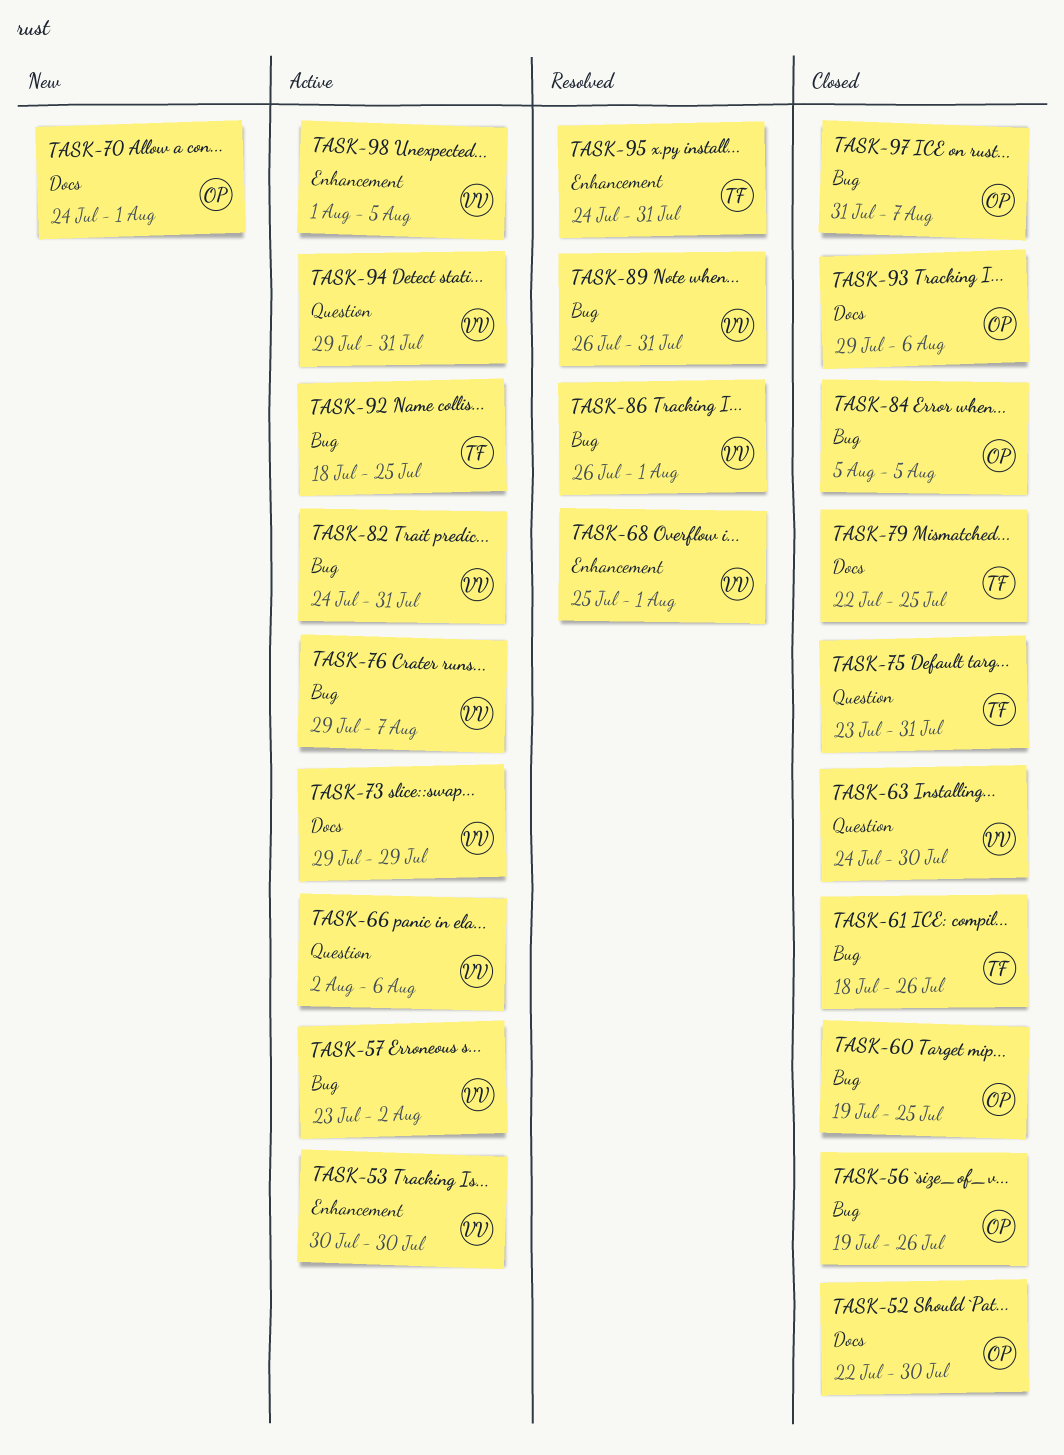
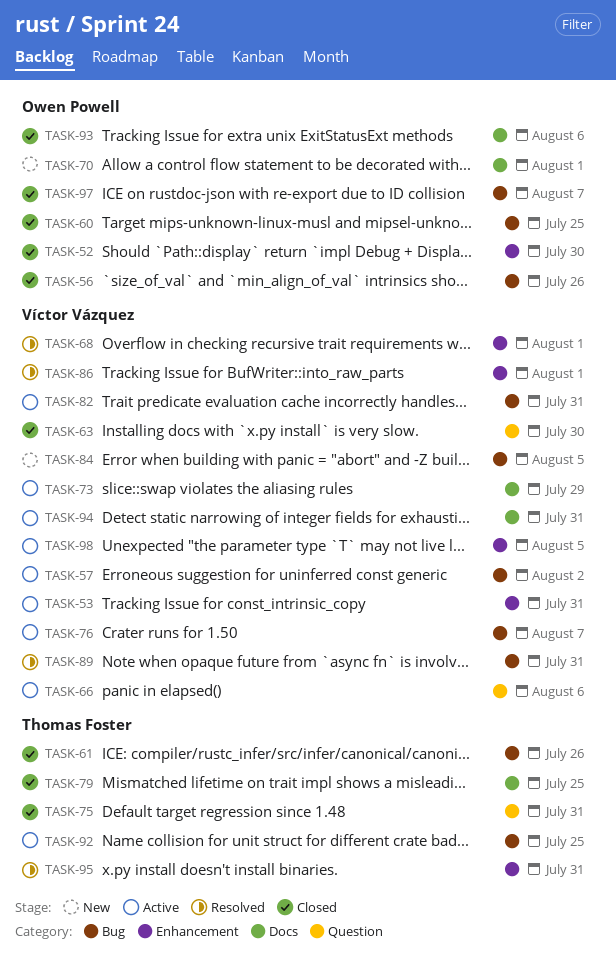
TASK-52, label: Docs -> Enhancement
TASK-53, due: Jul 30 -> Jul 31
TASK-84, status: Closed -> New
TASK-84, owner: Owen Powell -> Víctor Vázquez
TASK-86, label: Bug -> Enhancement
TASK-94, label: Question -> Docs

